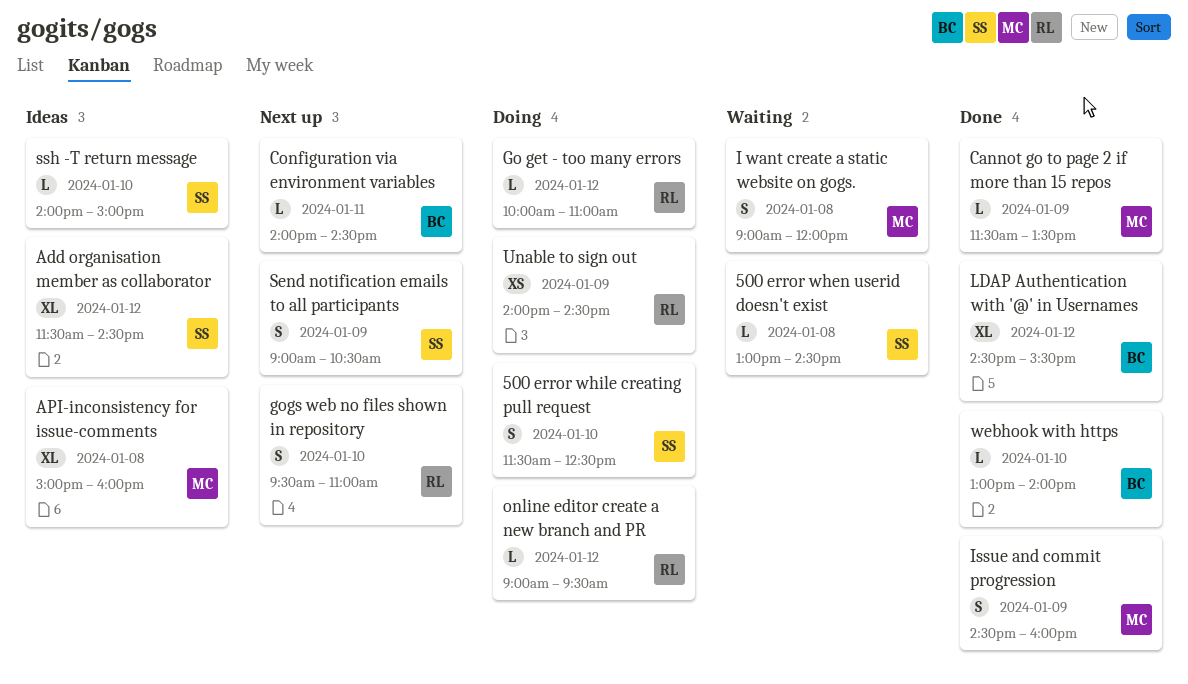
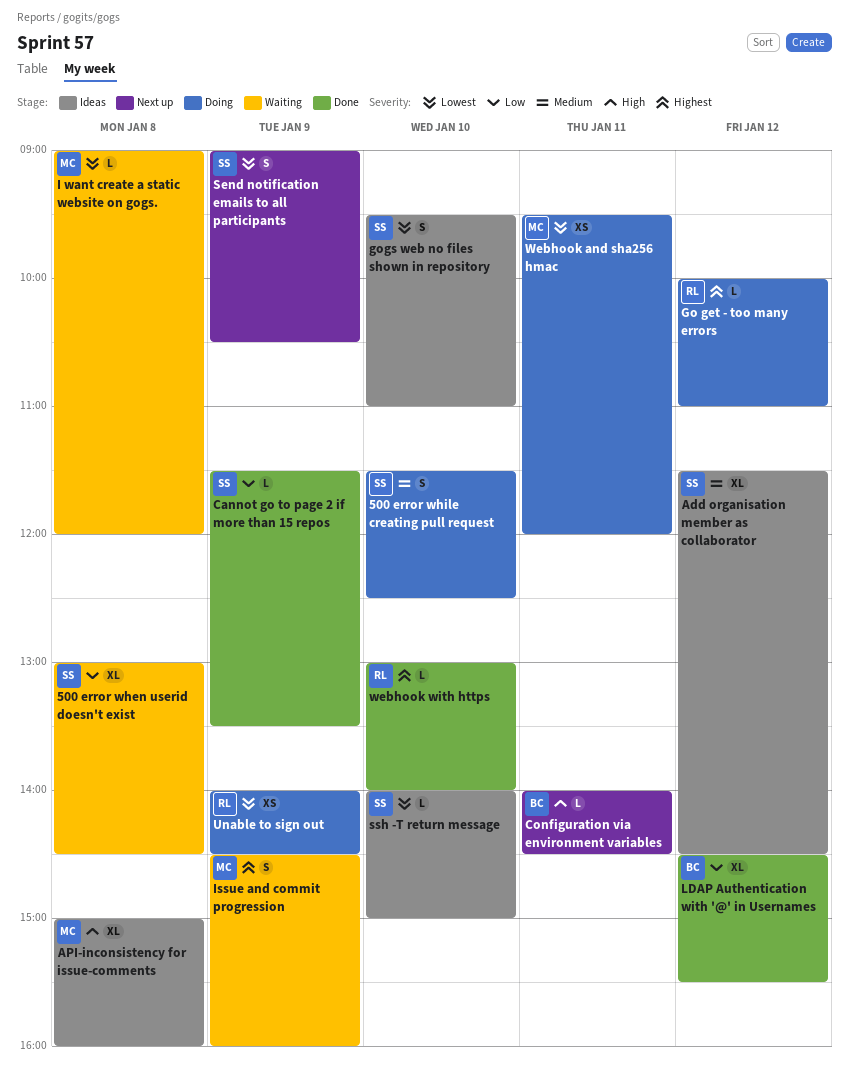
500 error when userid doesn't exist, estimate: L -> XL
Cannot go to page 2 if more than 15 repos, owner: MC -> SS
gogs web no files shown in repository, status: Next up -> Ideas
gogs web no files shown in repository, owner: RL -> SS
I want create a static website on gogs., estimate: S -> L
Issue and commit progression, status: Done -> Waiting
online editor create a new branch and PR: present -> none
Webhook and sha256 hmac: none -> present
webhook with https, owner: BC -> RL

